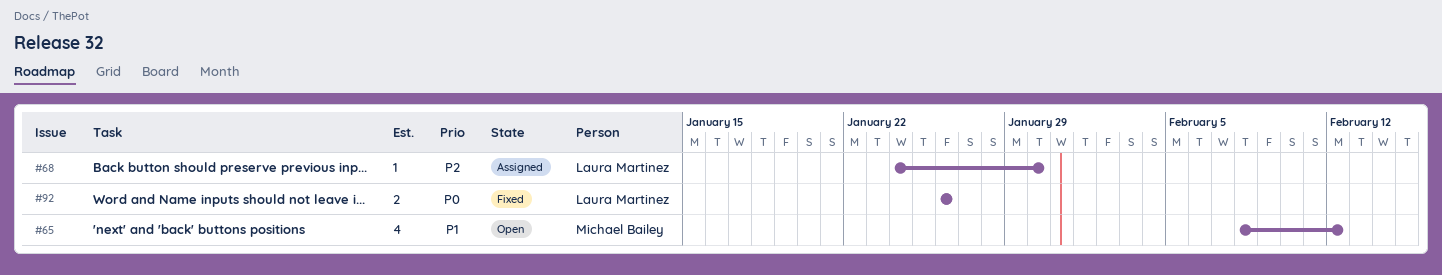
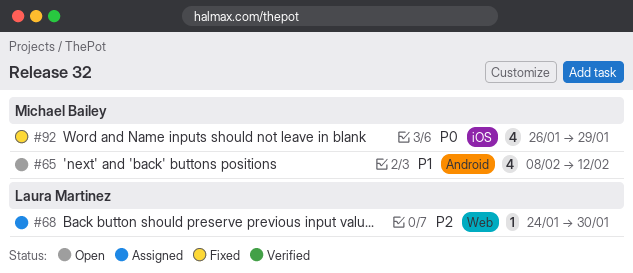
#92, owner: Laura Martinez -> Michael Bailey
#92, estimate: 2 -> 4
#92, due: Jan 26 -> Jan 29

